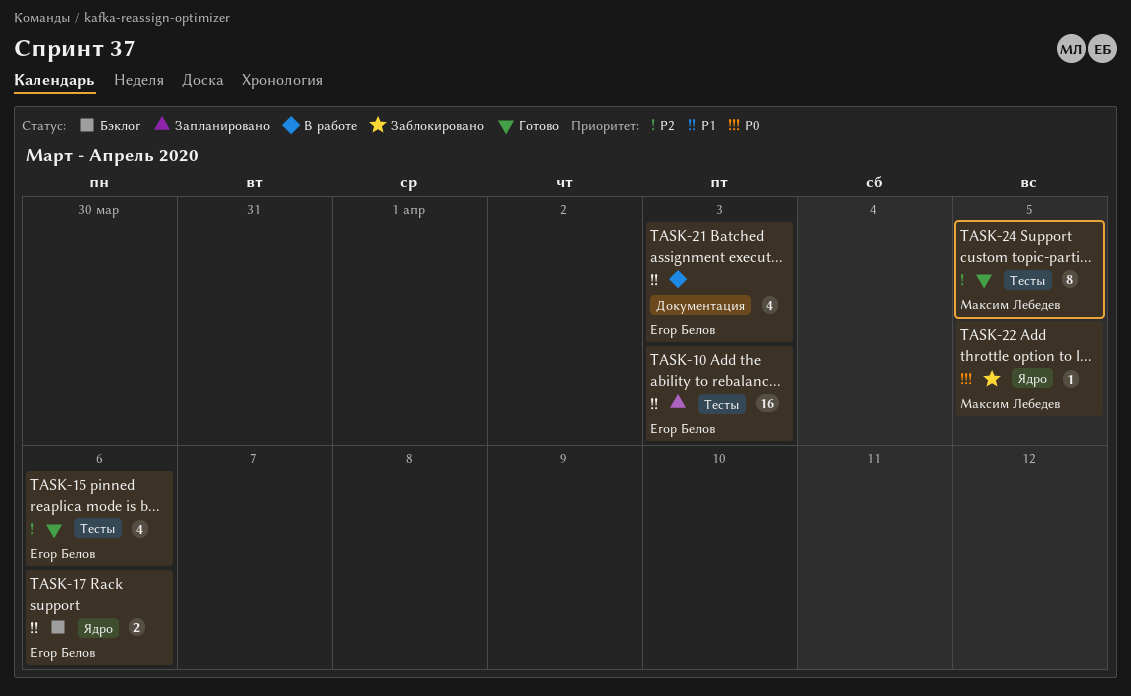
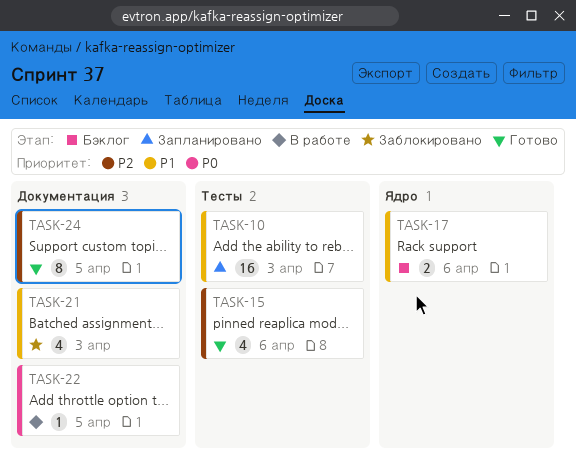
TASK-21, status: В работе -> Заблокировано
TASK-22, status: Заблокировано -> В работе
TASK-22, label: Ядро -> Документация
TASK-24, label: Тесты -> Документация

